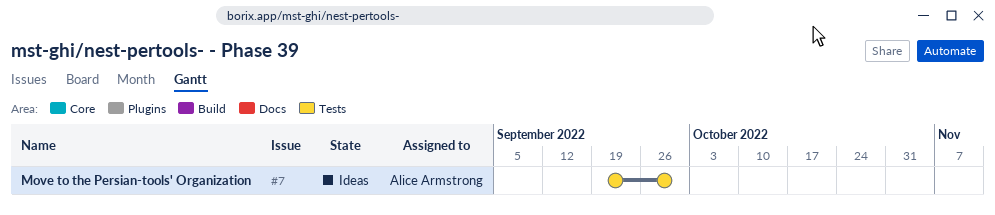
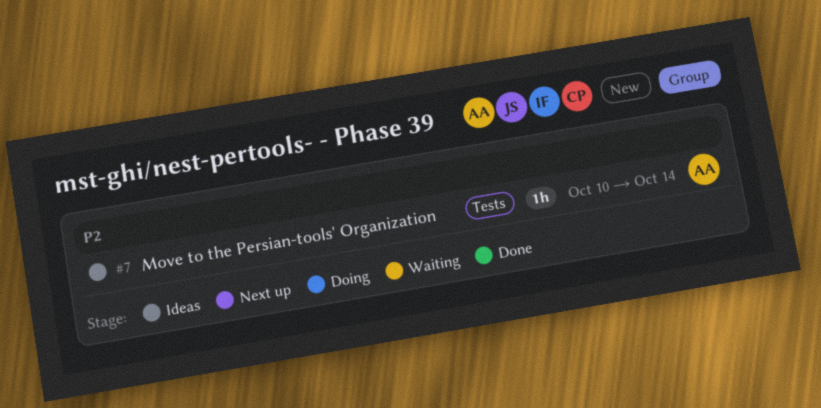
#7, start: Sep 19 -> Oct 10
#7, due: Sep 30 -> Oct 14

